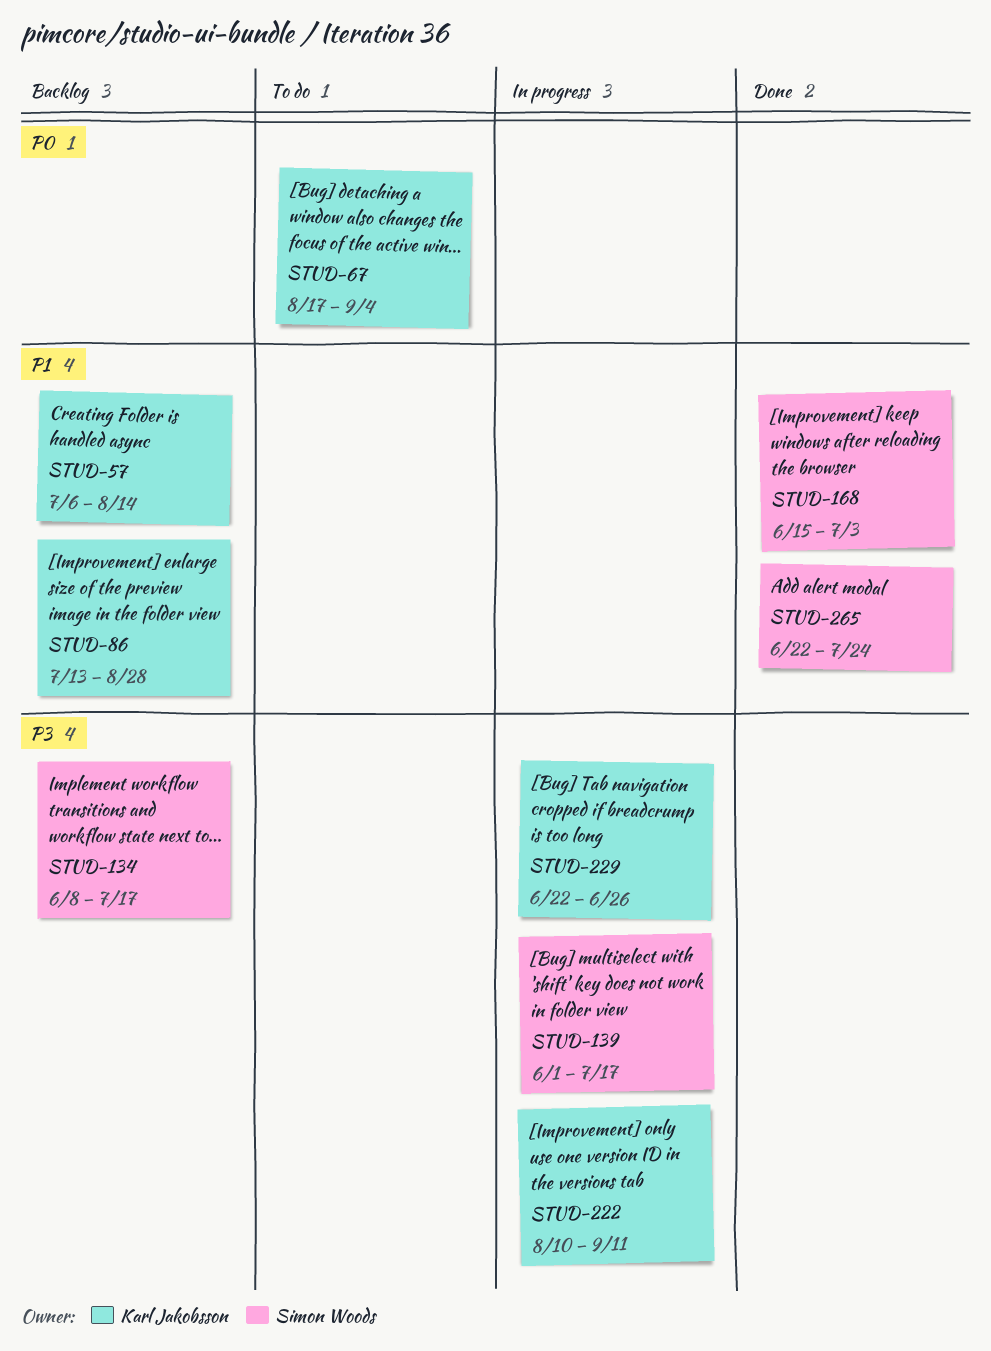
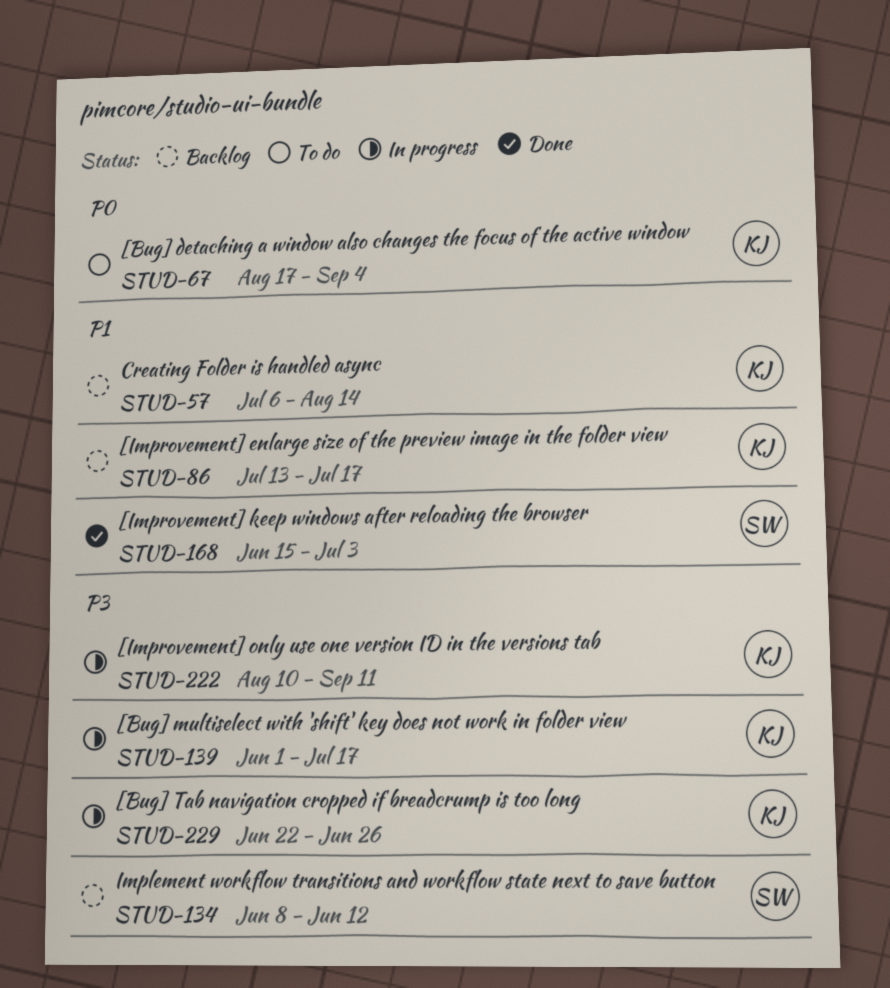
STUD-86, due: Aug 28 -> Jul 17
STUD-134, due: Jul 17 -> Jun 12
STUD-139, owner: Simon Woods -> Karl Jakobsson
STUD-265: present -> none

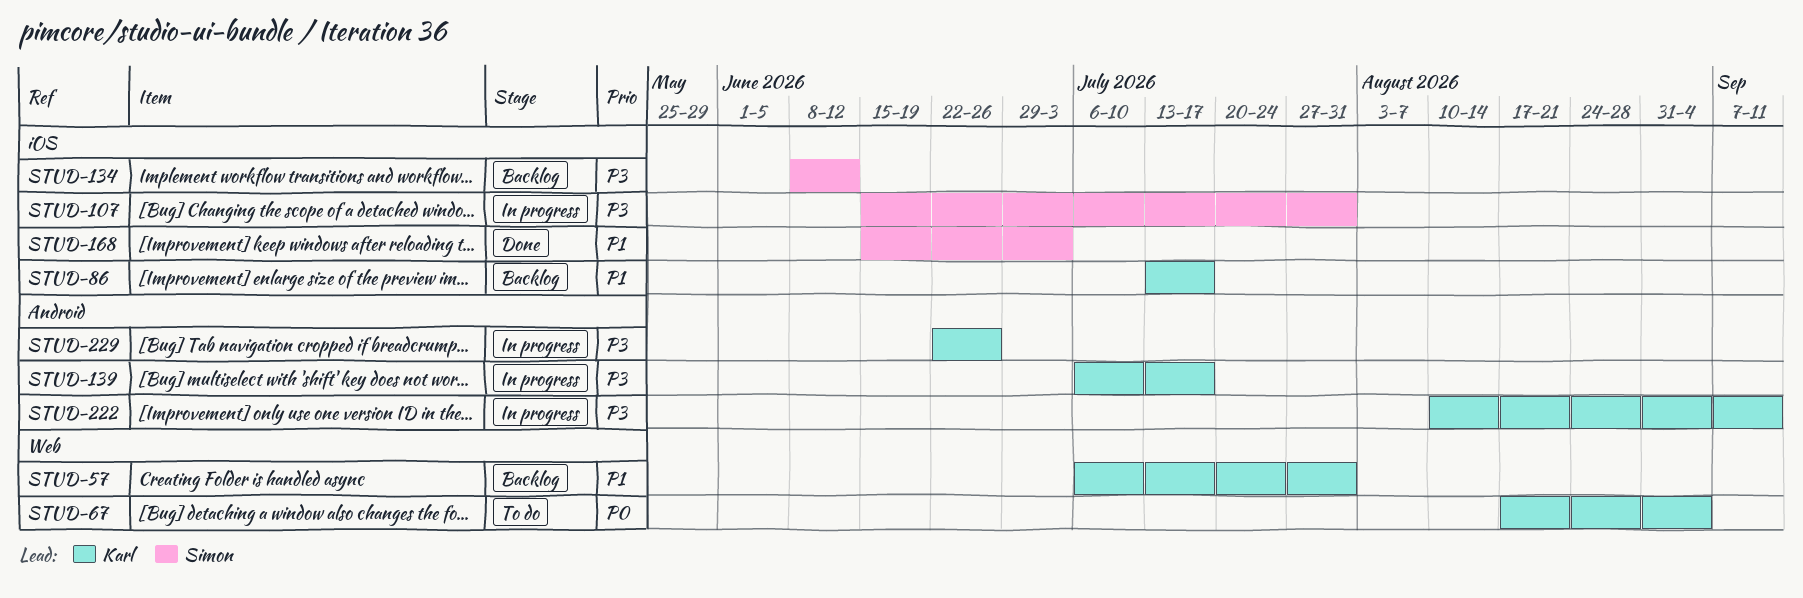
STUD-57, due: Aug 14 -> Jul 31
STUD-107: none -> present
STUD-139, start: Jun 1 -> Jul 6

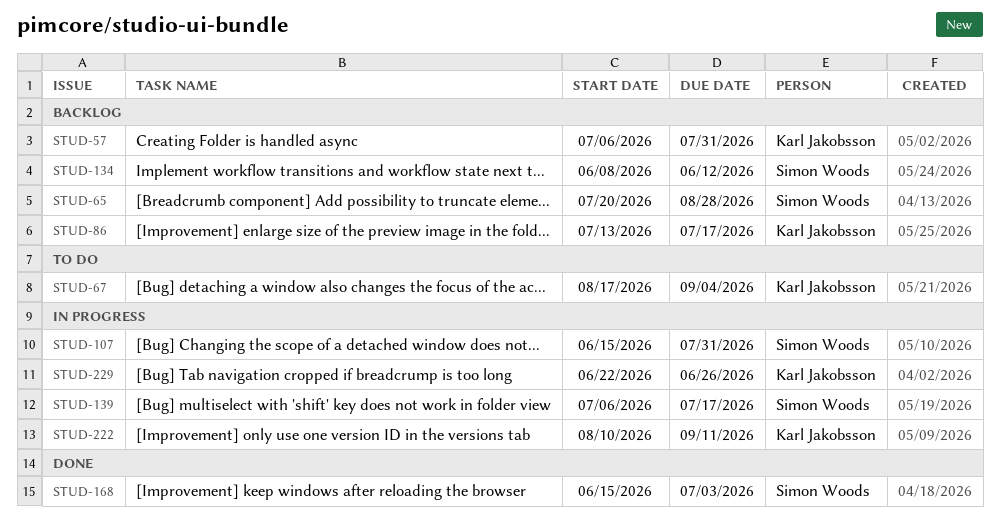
STUD-65: none -> present
STUD-139, owner: Karl Jakobsson -> Simon Woods

